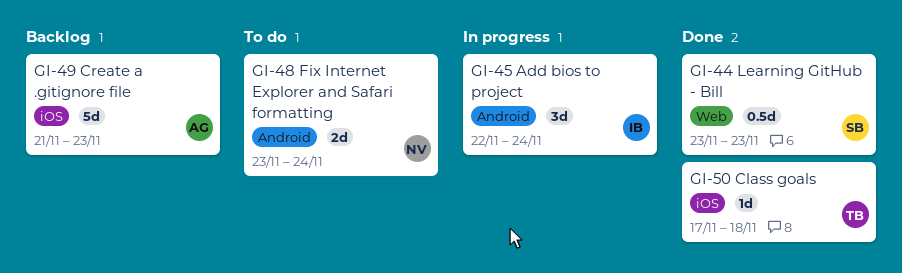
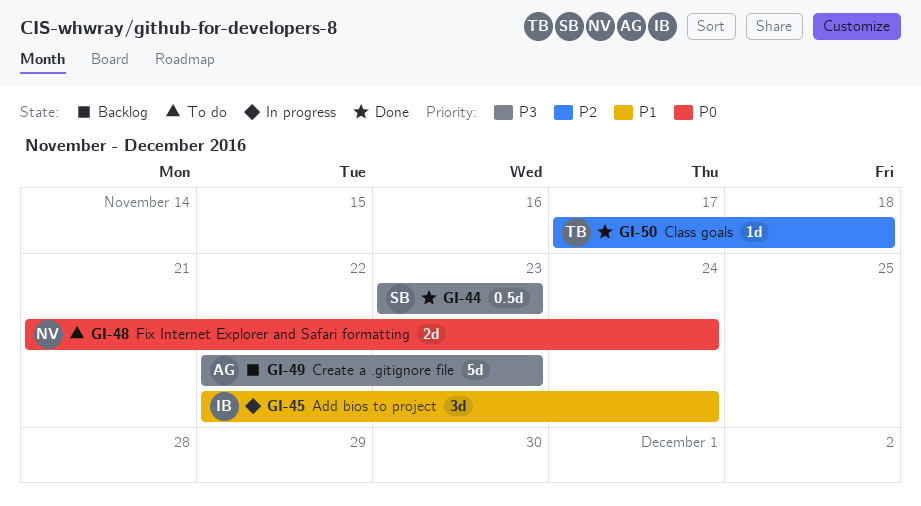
GI-48, start: Nov 23 -> Nov 21
GI-49, start: Nov 21 -> Nov 22

